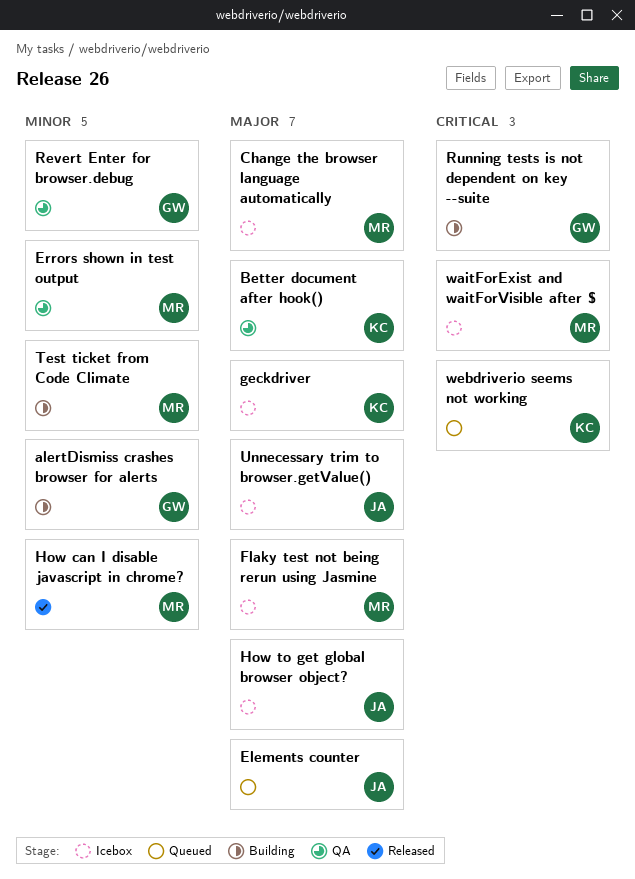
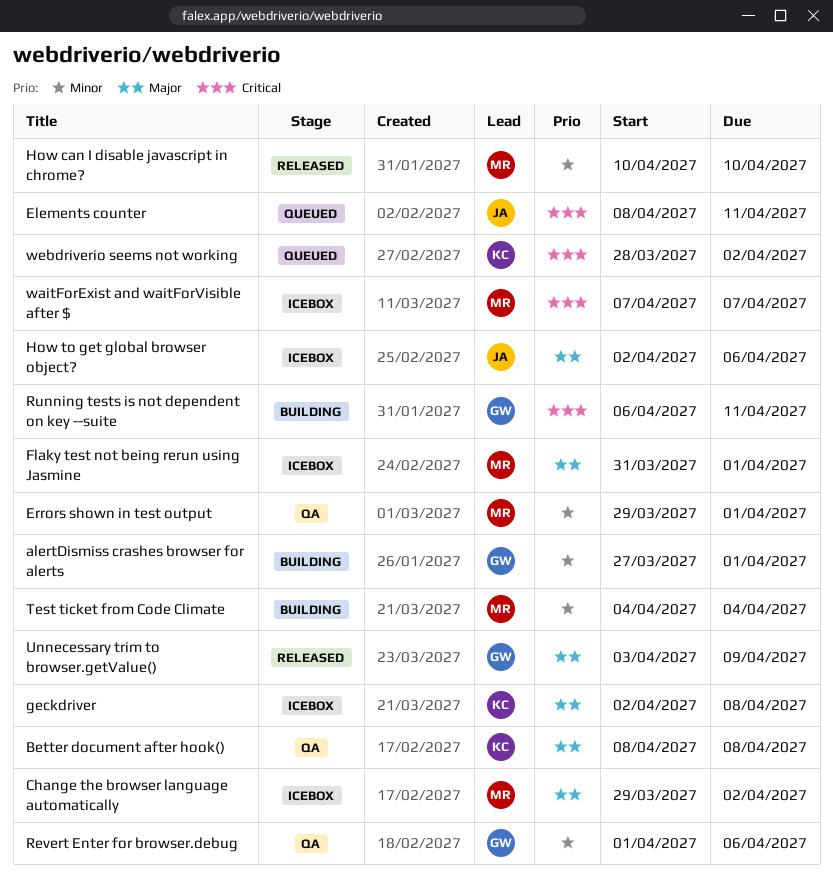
Elements counter, priority: Major -> Critical
Unnecessary trim to browser.getValue(), status: Icebox -> Released
Unnecessary trim to browser.getValue(), owner: JA -> GW

